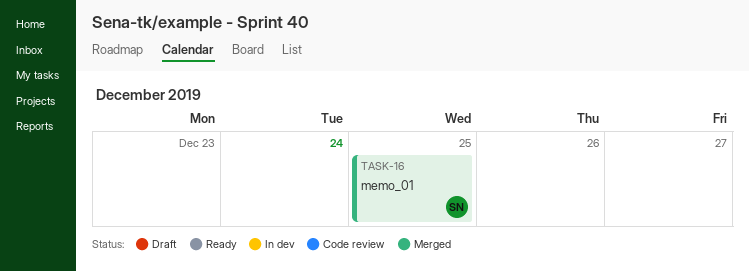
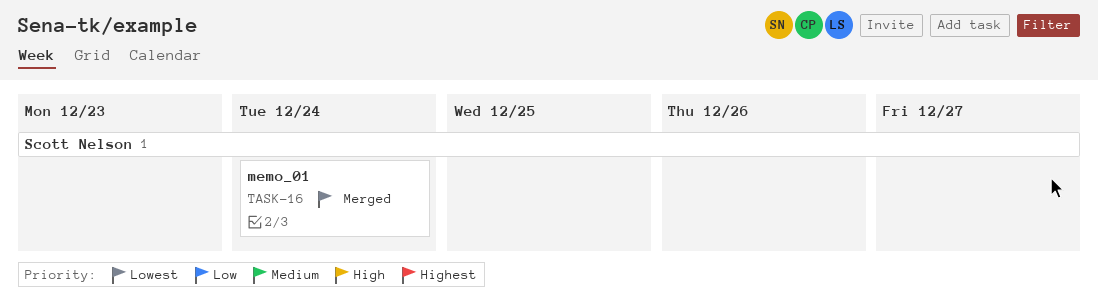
TASK-16, due: Dec 25 -> Dec 24

